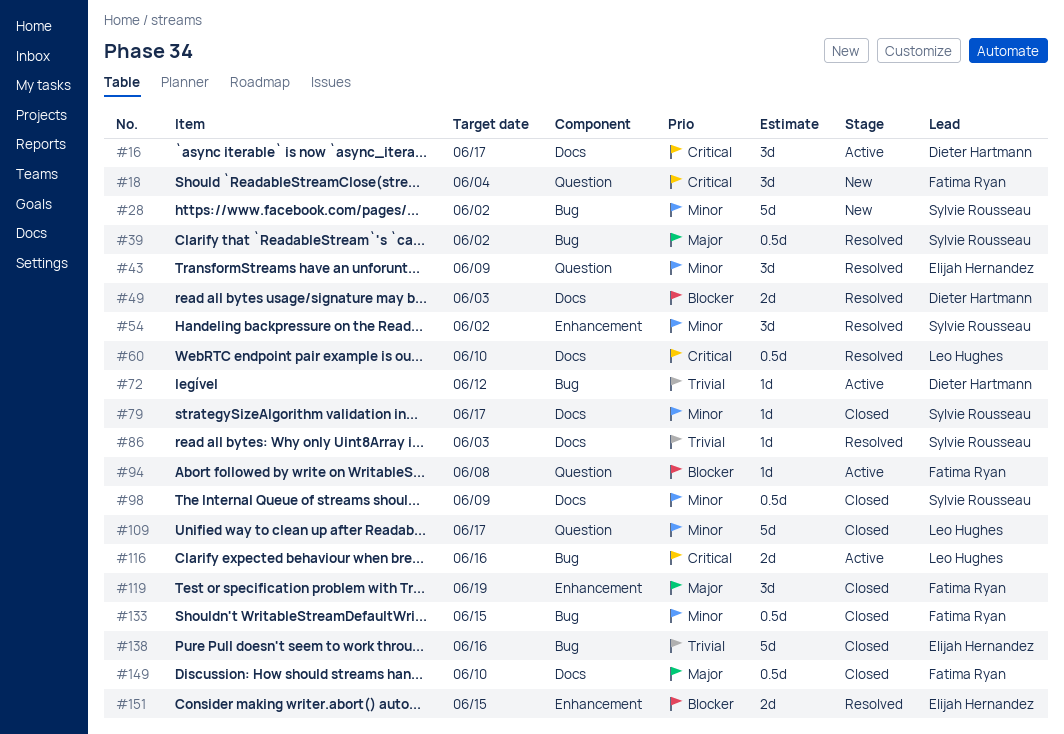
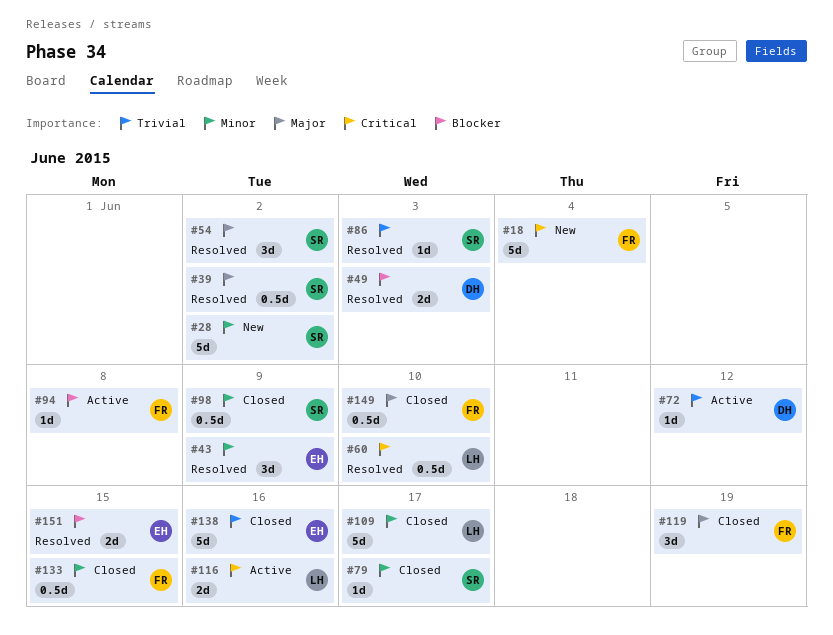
#16: present -> none
#18, estimate: 3d -> 5d
#54, priority: Minor -> Major

